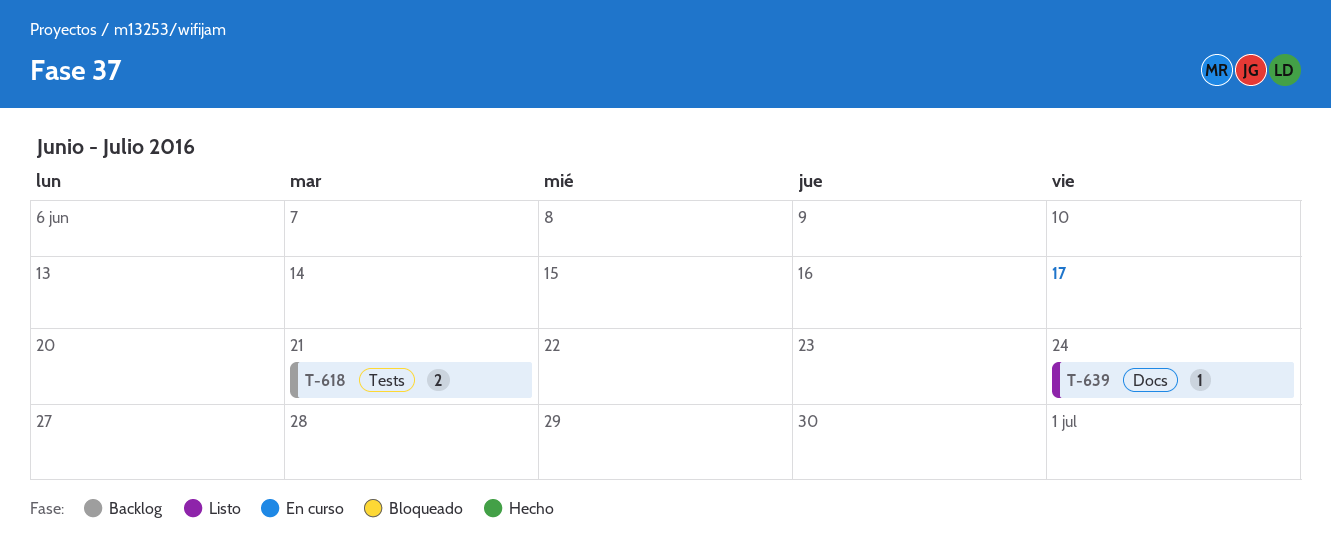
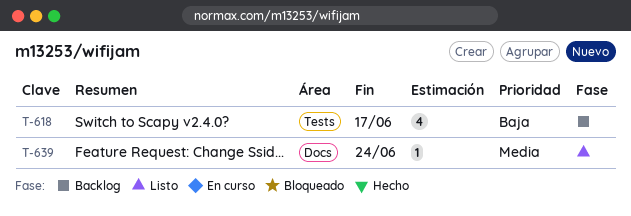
T-618, estimate: 2 -> 4
T-618, due: Jun 21 -> Jun 17

